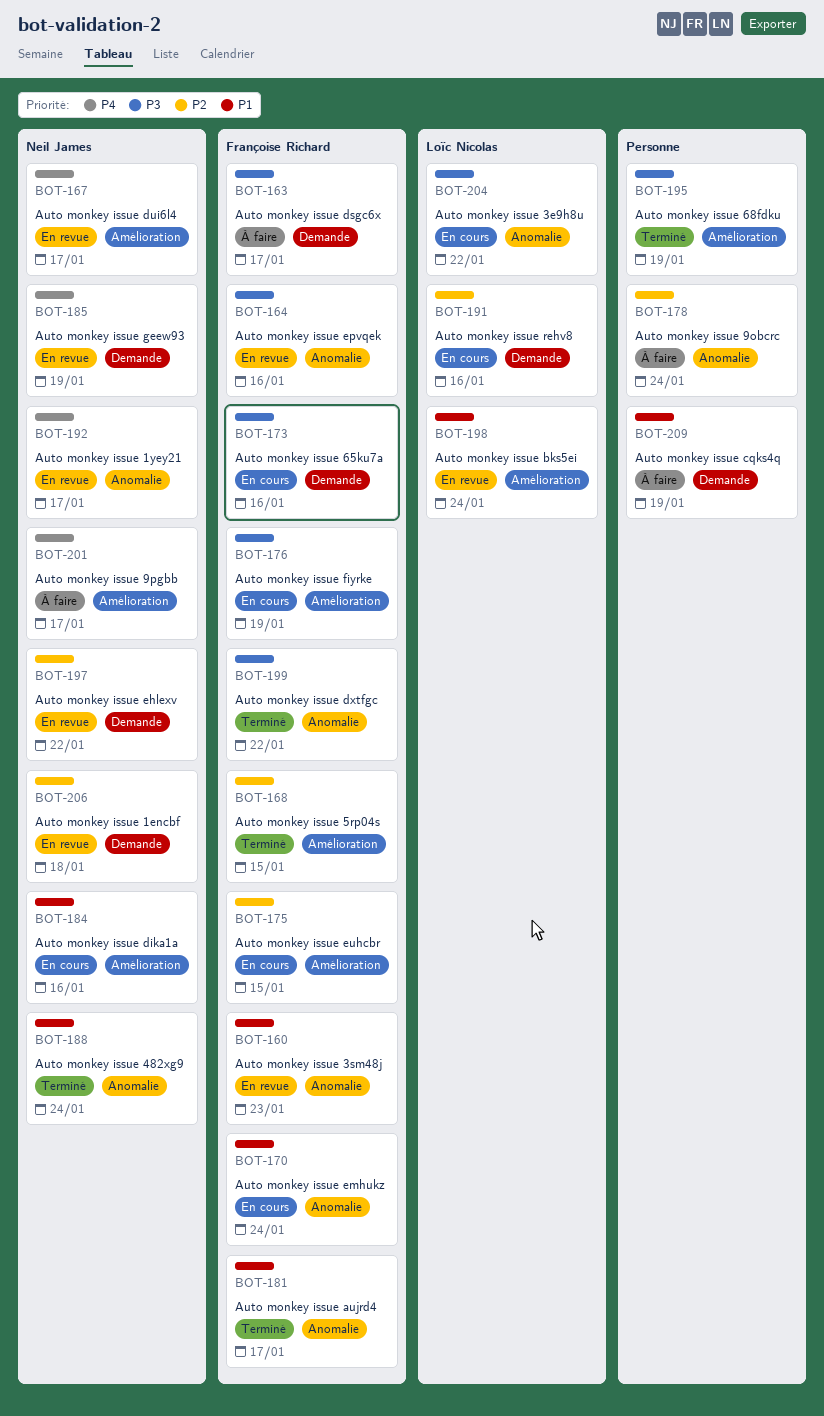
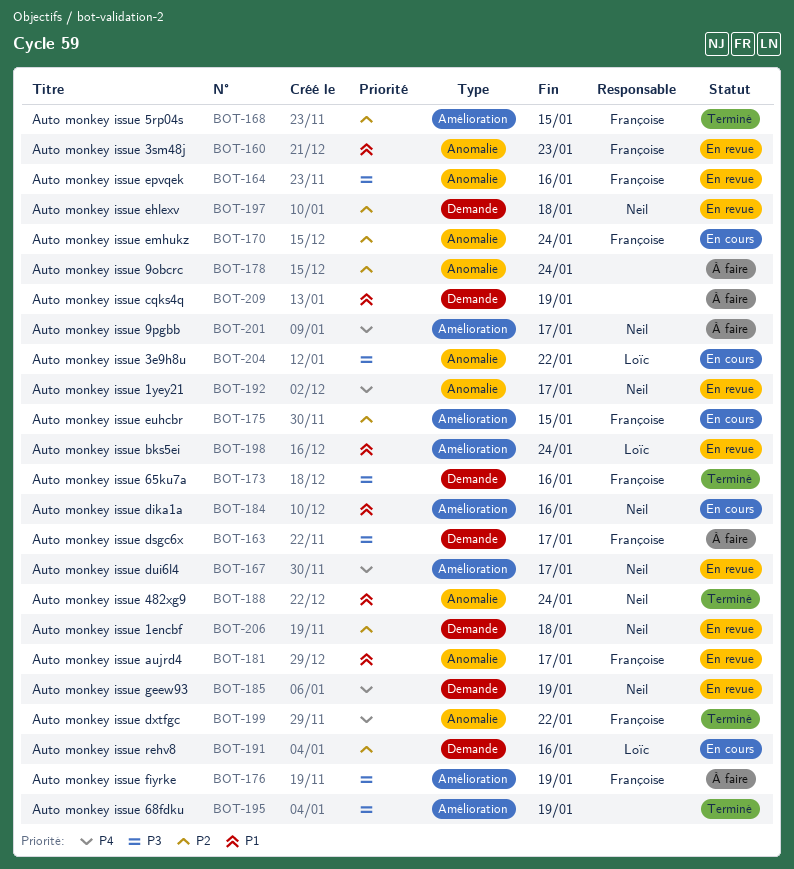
BOT-170, priority: P1 -> P2
BOT-173, status: En cours -> Terminé
BOT-176, status: En cours -> À faire
BOT-181, status: Terminé -> En revue
BOT-197, due: Jan 22 -> Jan 18
BOT-199, priority: P3 -> P4

